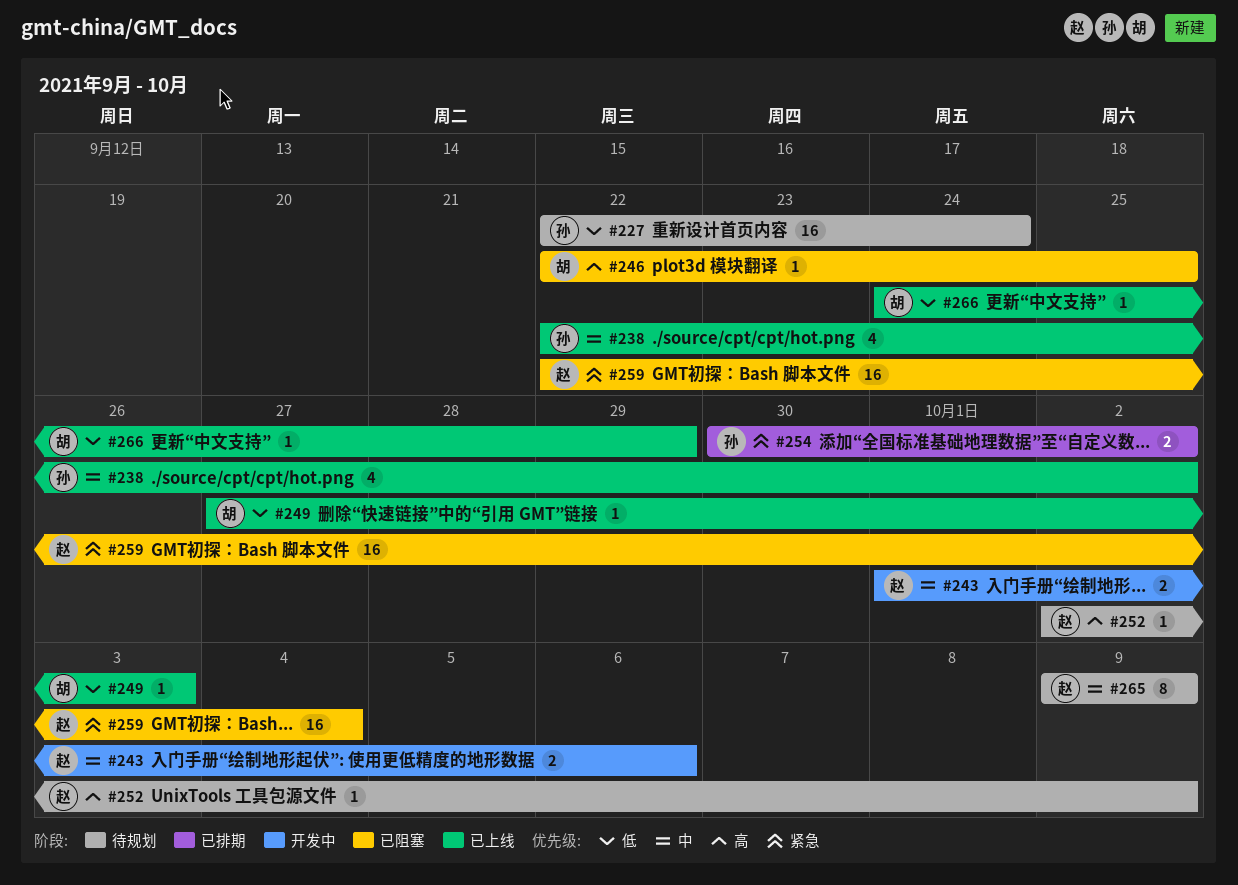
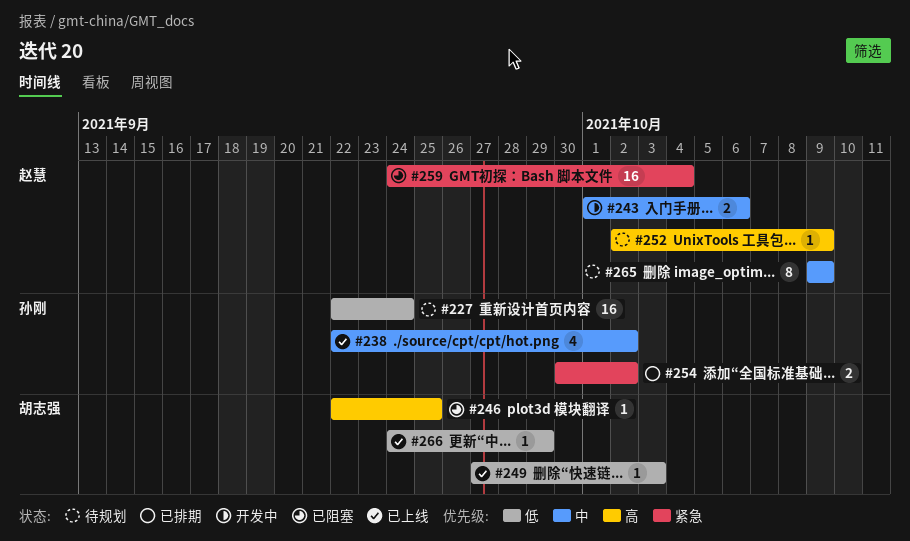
#259, start: Sep 22 -> Sep 24

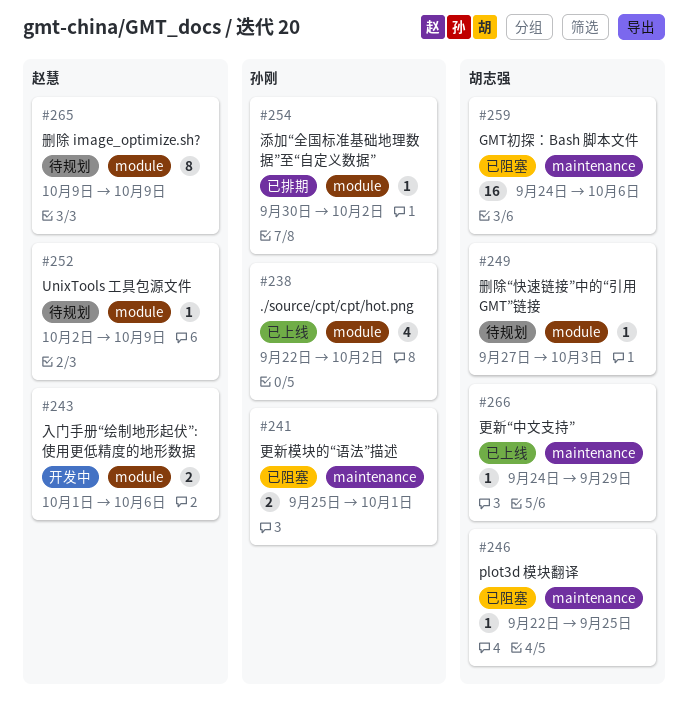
#227: present -> none
#241: none -> present
#249, status: 已上线 -> 待规划
#254, estimate: 2 -> 1
#259, owner: 赵慧 -> 胡志强
#259, due: Oct 4 -> Oct 6

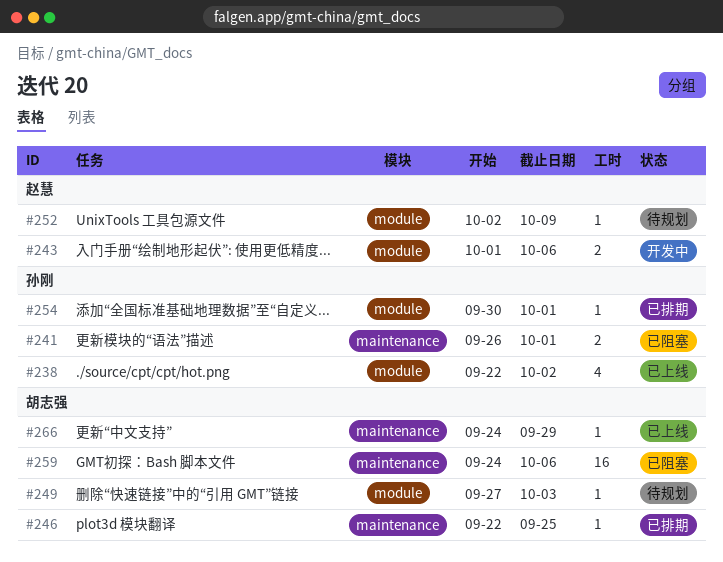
#241, start: Sep 25 -> Sep 26
#246, status: 已阻塞 -> 已排期
#254, due: Oct 2 -> Oct 1
#265: present -> none

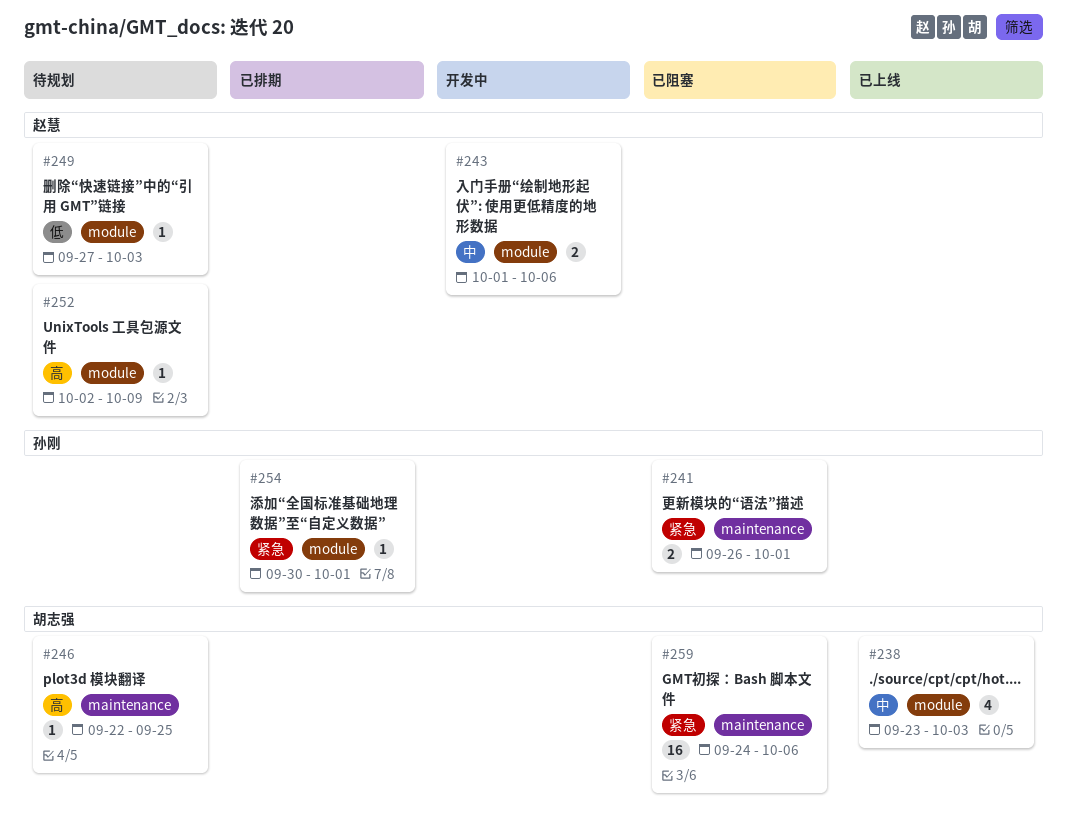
#238, owner: 孙刚 -> 胡志强
#238, start: Sep 22 -> Sep 23
#238, due: Oct 2 -> Oct 3
#246, status: 已排期 -> 待规划
#249, owner: 胡志强 -> 赵慧
#266: present -> none

